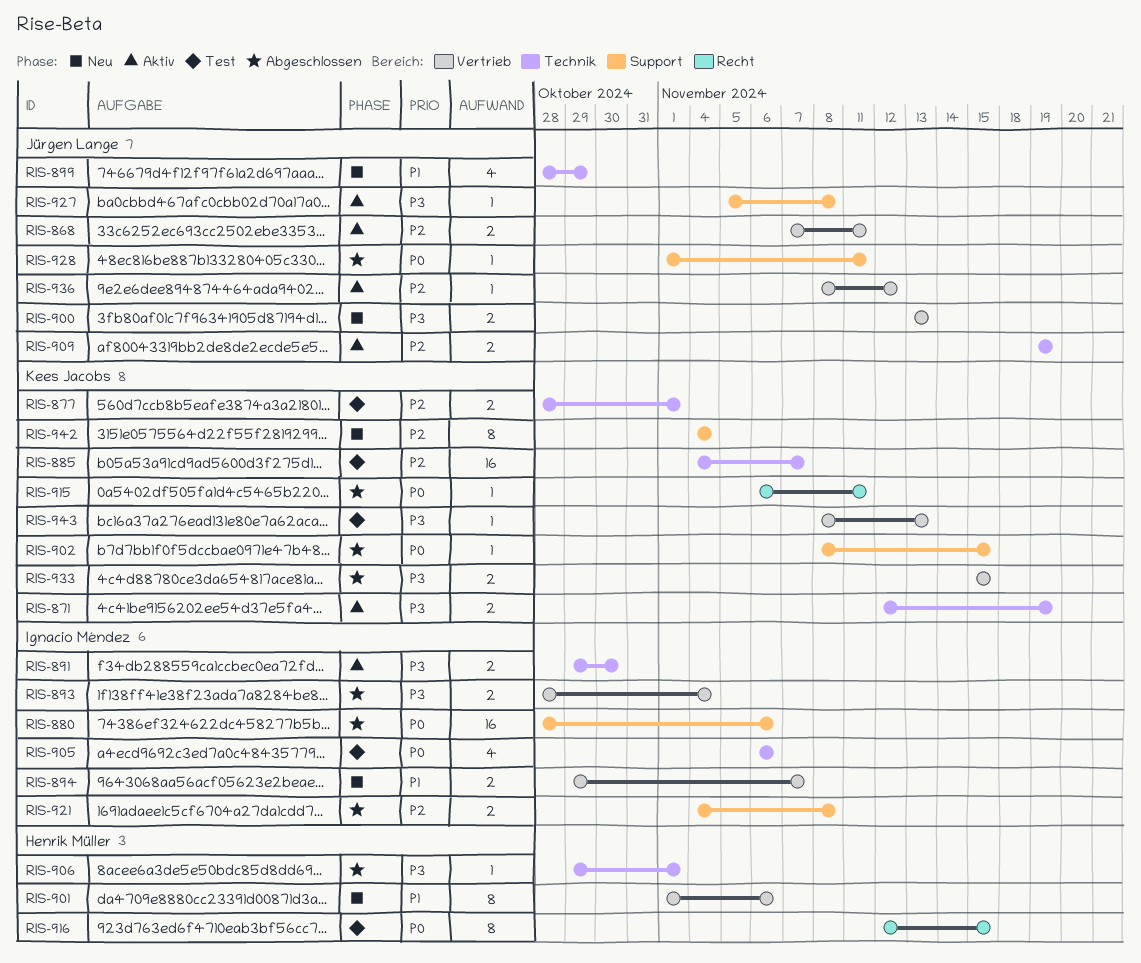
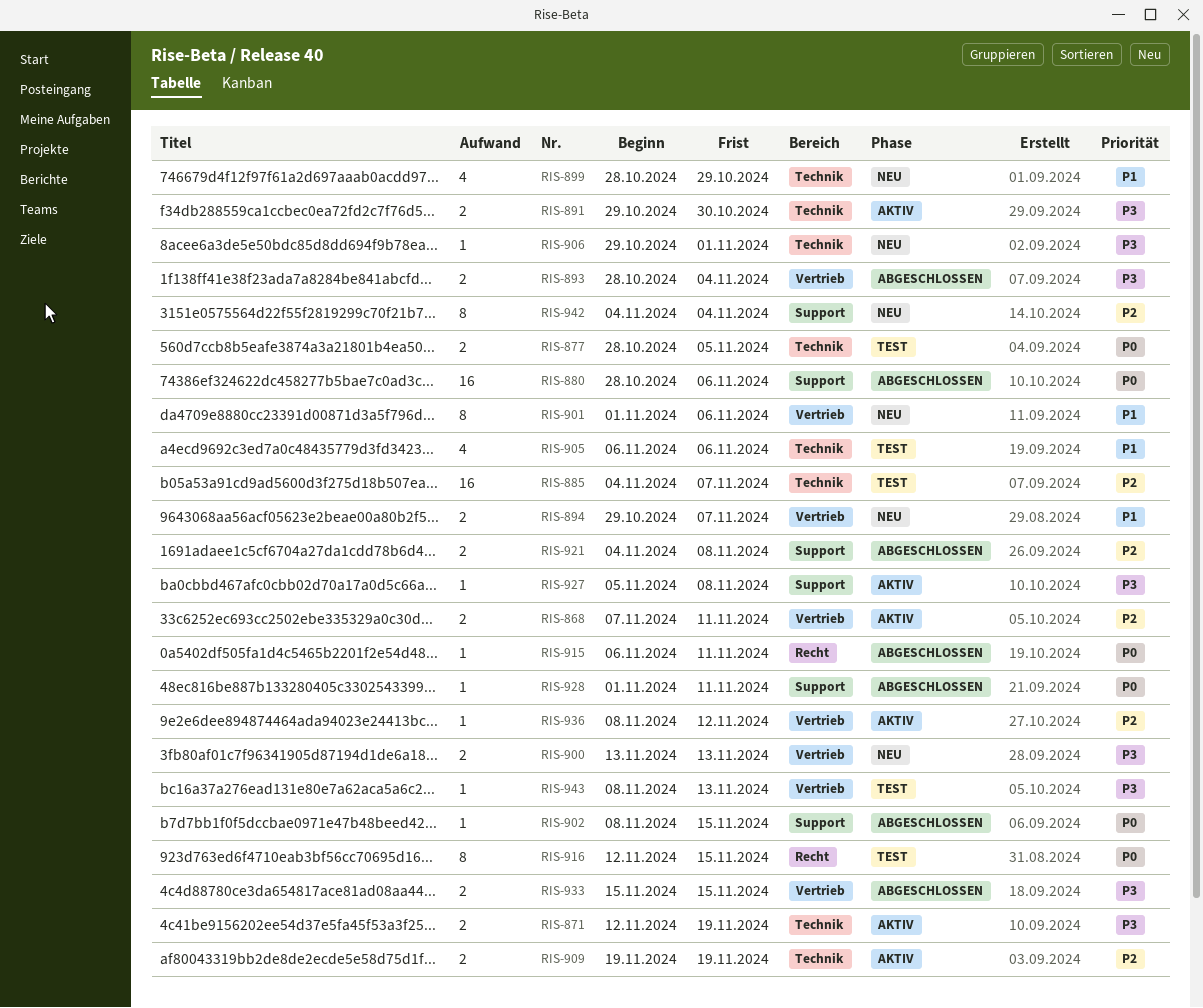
RIS-877, priority: P2 -> P0
RIS-877, due: Nov 1 -> Nov 5
RIS-905, priority: P0 -> P1
RIS-906, status: Abgeschlossen -> Neu

